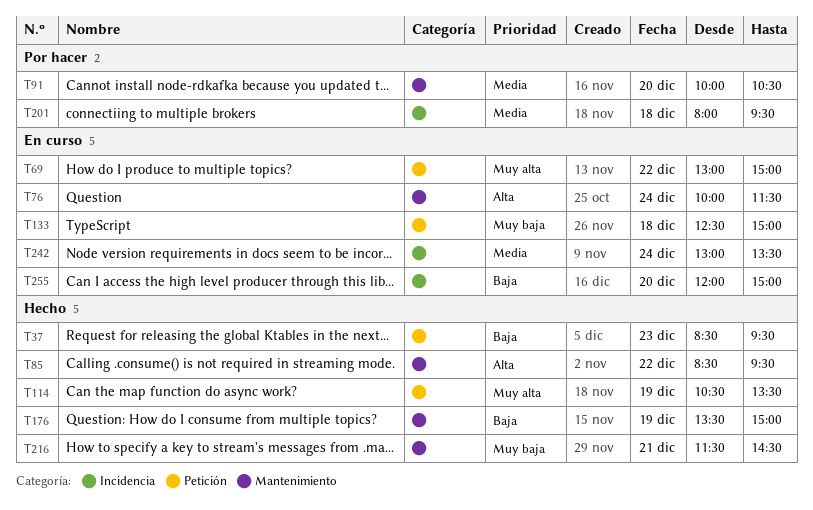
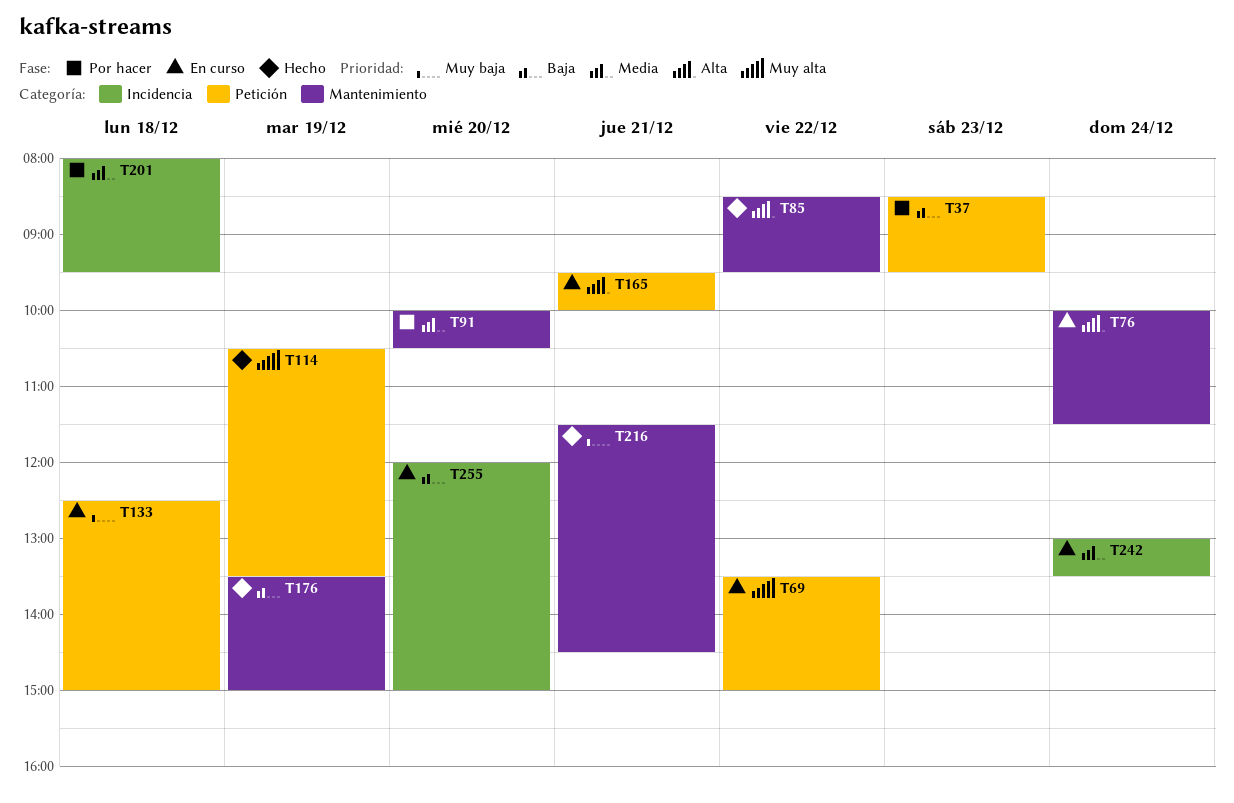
T37, status: Hecho -> Por hacer
T69, begins: 13:00 -> 13:30
T165: none -> present

